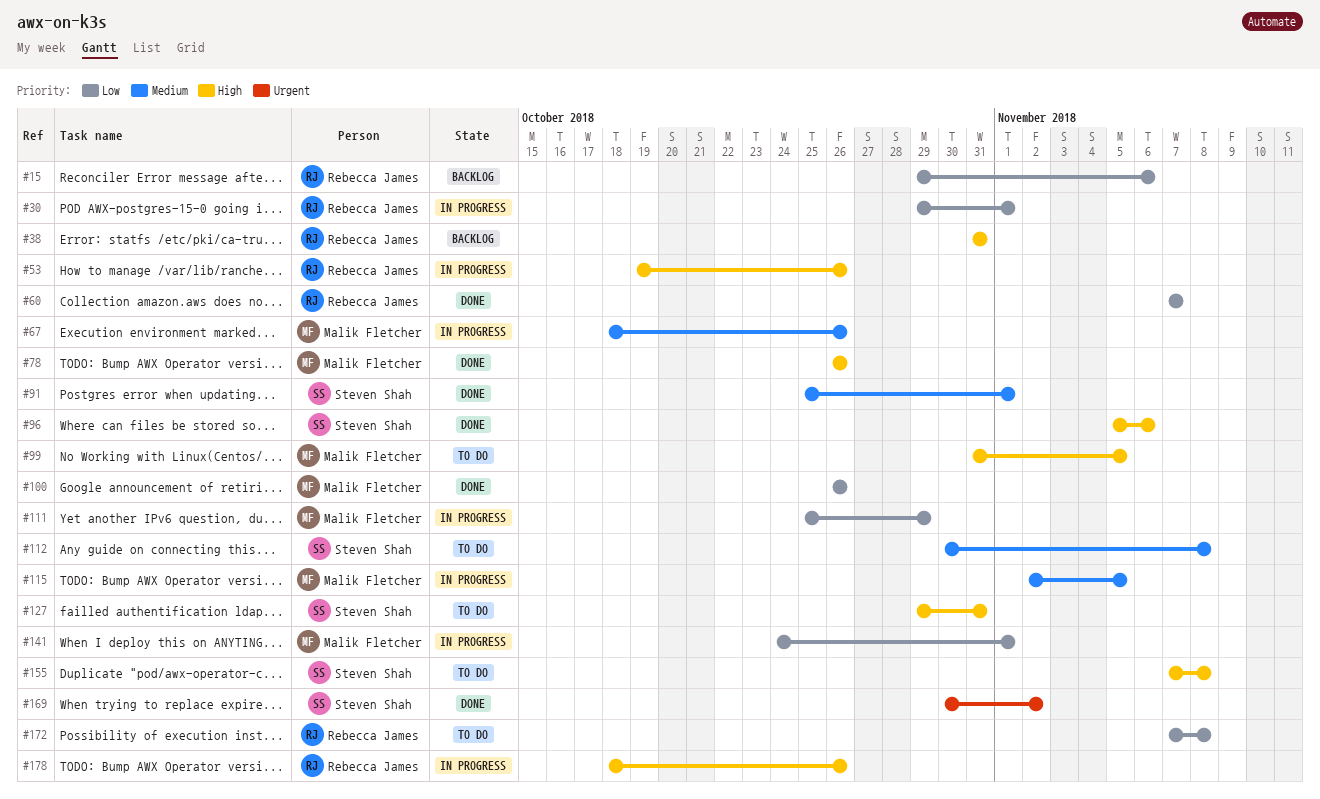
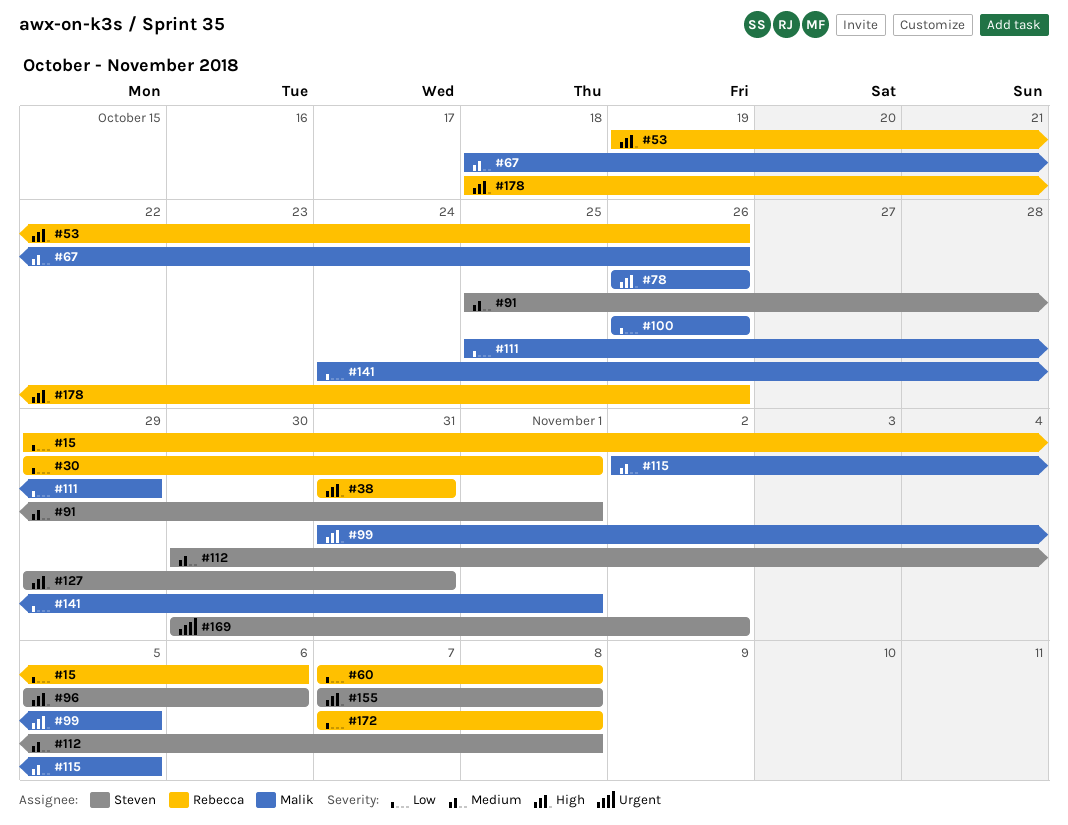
#60, due: Nov 7 -> Nov 8

